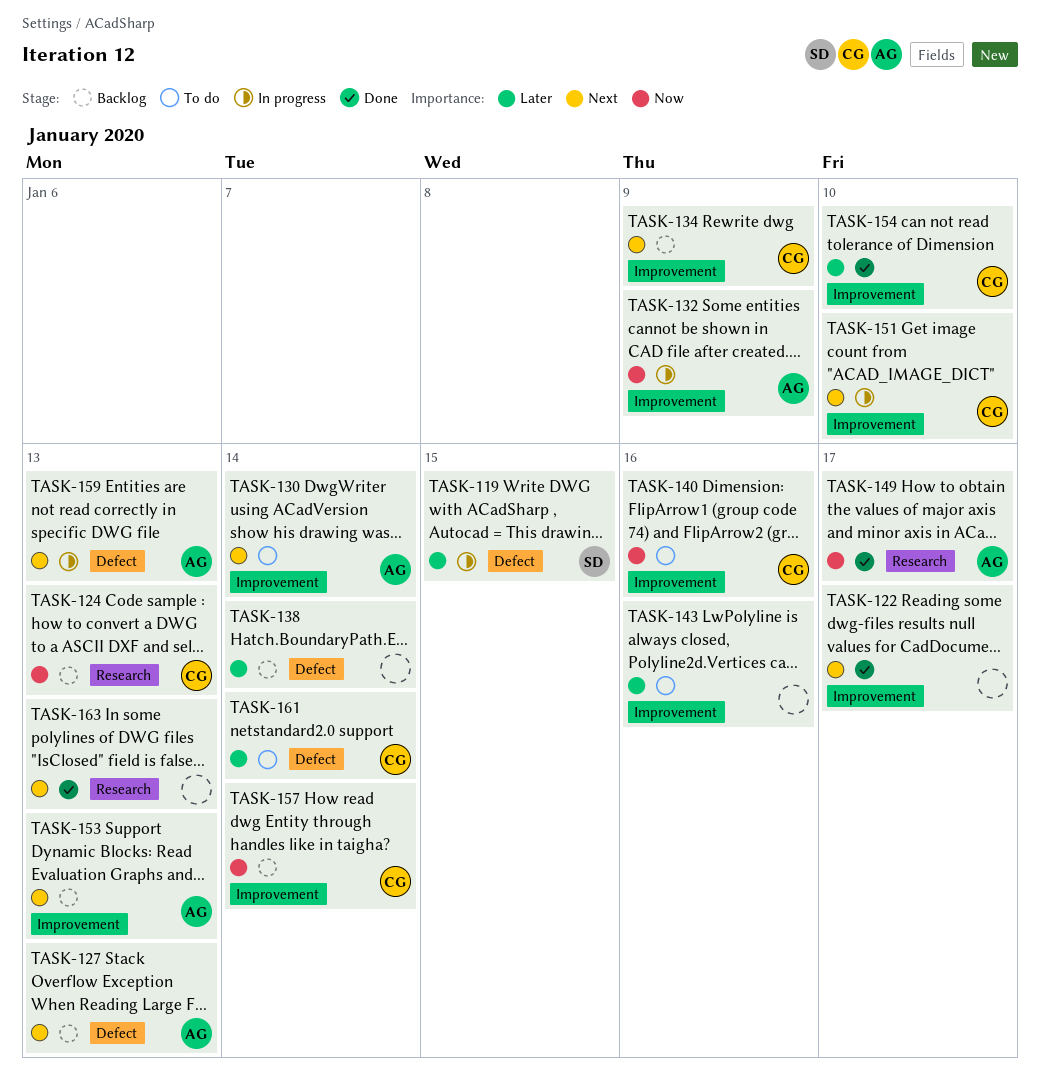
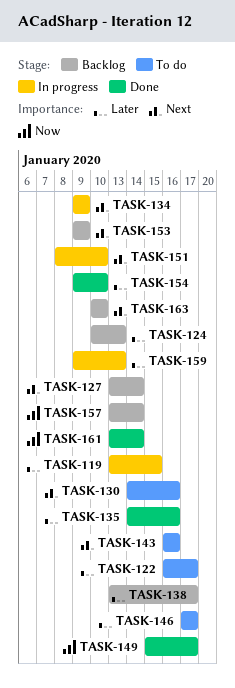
TASK-122, status: Done -> To do
TASK-122, priority: Next -> Later
TASK-124, priority: Now -> Later
TASK-127, due: Jan 13 -> Jan 14
TASK-130, due: Jan 14 -> Jan 16
TASK-132: present -> none
TASK-134, status: Backlog -> In progress
TASK-135: none -> present
TASK-138, due: Jan 14 -> Jan 17
TASK-140: present -> none
TASK-143, priority: Later -> Next
TASK-146: none -> present
TASK-153, due: Jan 13 -> Jan 9
TASK-159, priority: Next -> Later
TASK-161, status: To do -> Done
TASK-161, priority: Later -> Now
TASK-163, status: Done -> Backlog
TASK-163, due: Jan 13 -> Jan 10

